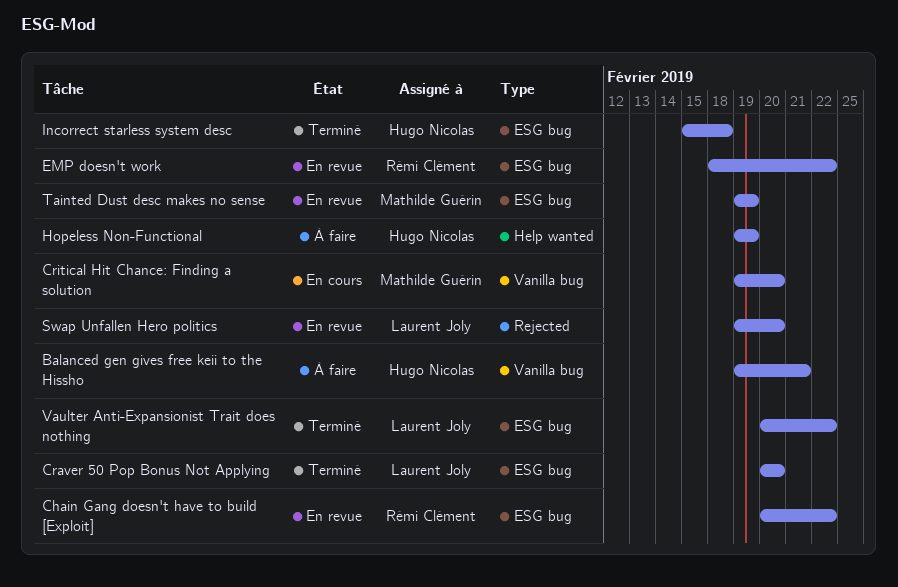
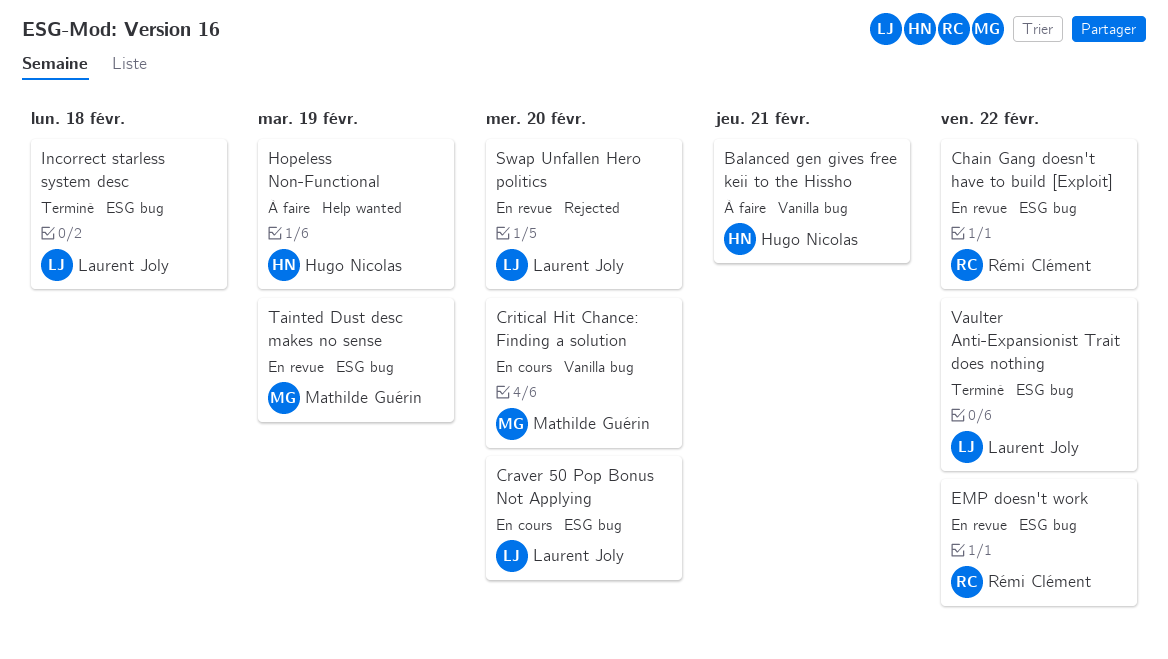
Craver 50 Pop Bonus Not Applying, status: Terminé -> En cours
Incorrect starless system desc, owner: Hugo Nicolas -> Laurent Joly

